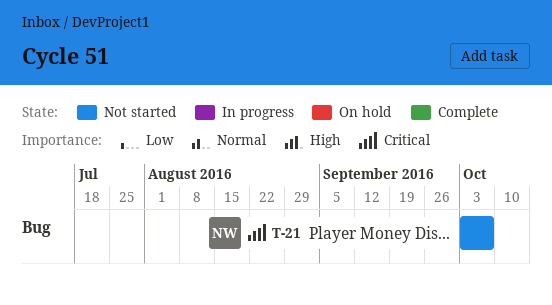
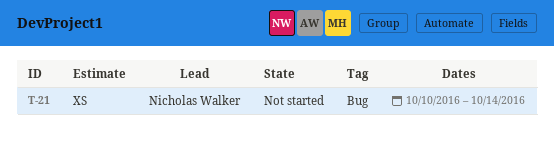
T-21, start: Oct 3 -> Oct 10
T-21, due: Oct 7 -> Oct 14

